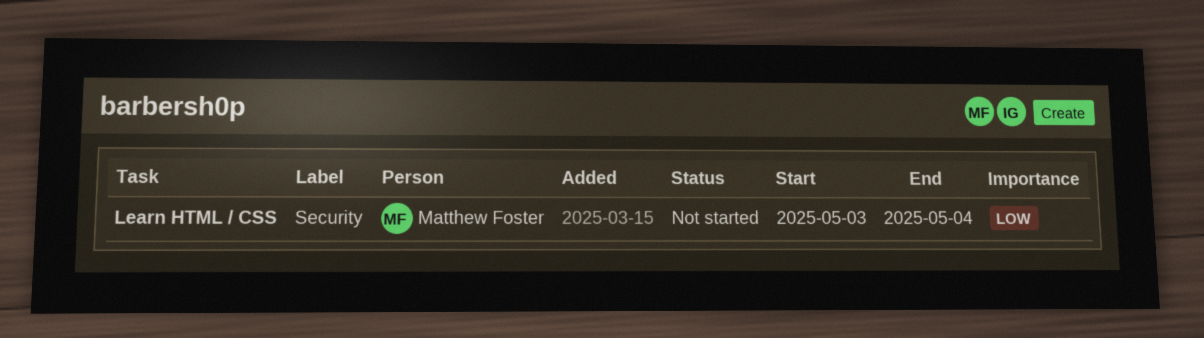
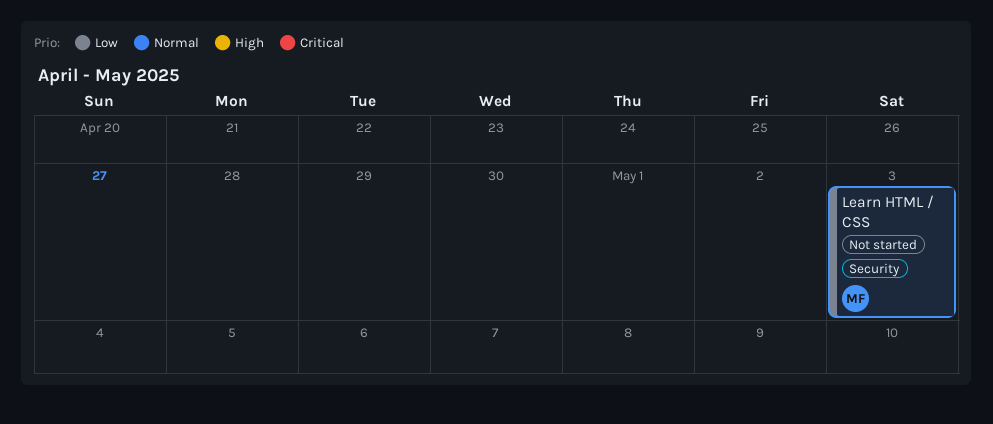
Learn HTML / CSS, due: May 4 -> May 3

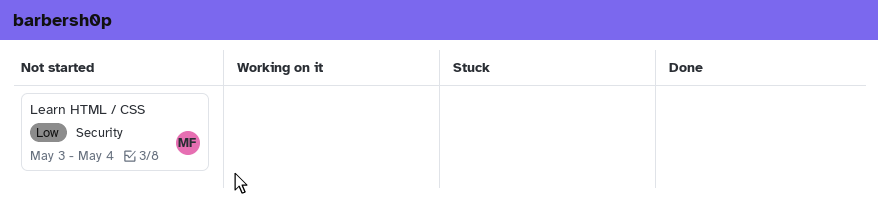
Learn HTML / CSS, due: May 3 -> May 4

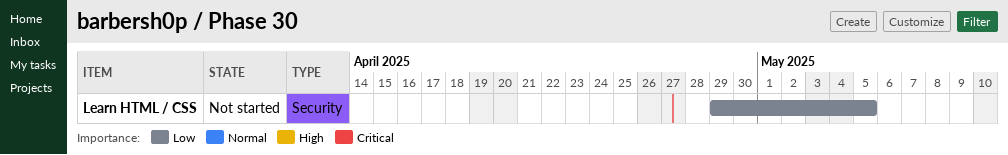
Learn HTML / CSS, start: May 3 -> Apr 29
Learn HTML / CSS, due: May 4 -> May 5

